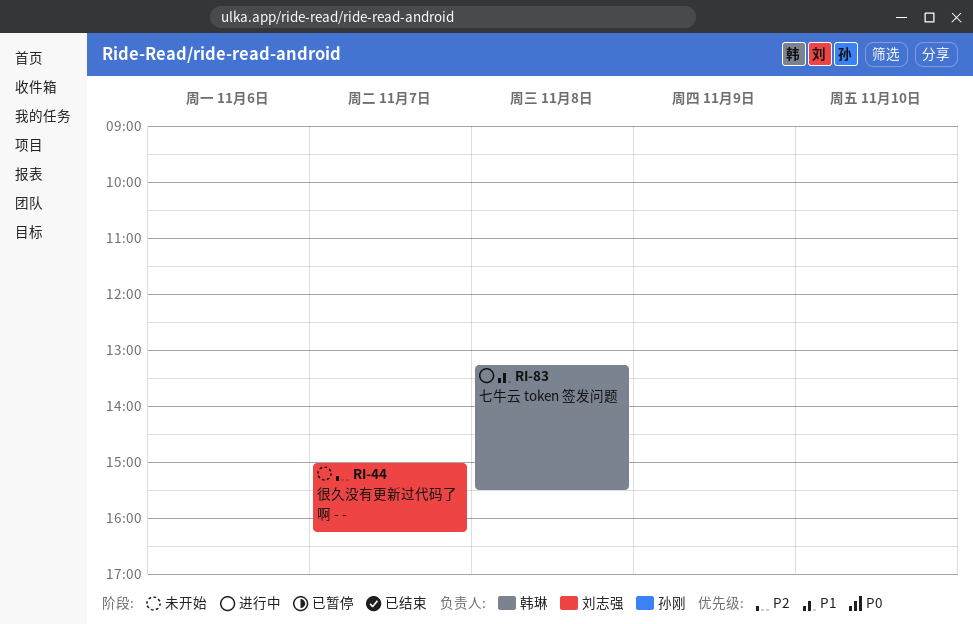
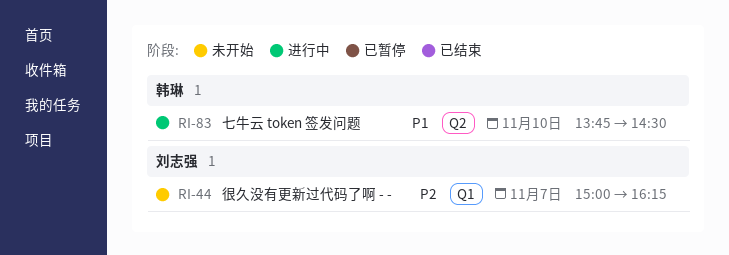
RI-83, day: Nov 8 -> Nov 10
RI-83, begins: 13:15 -> 13:45
RI-83, ends: 15:30 -> 14:30

